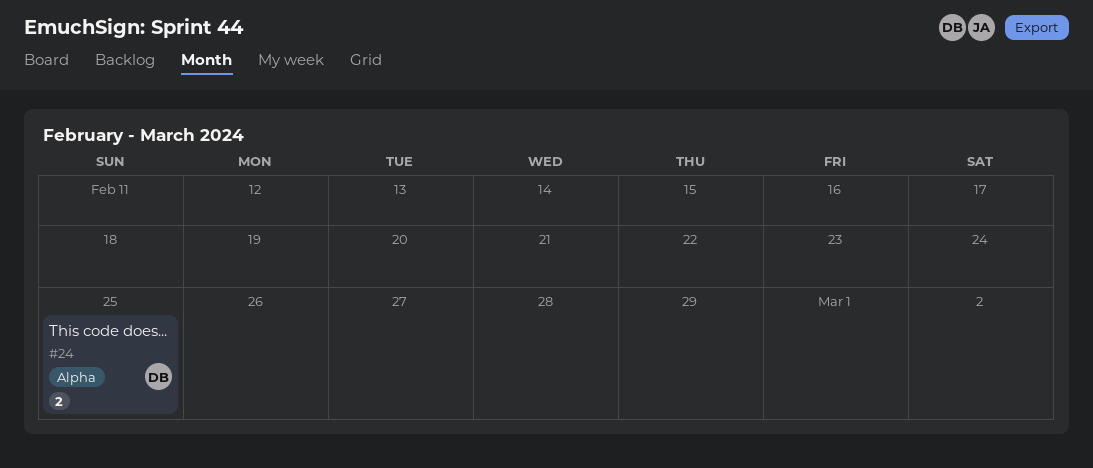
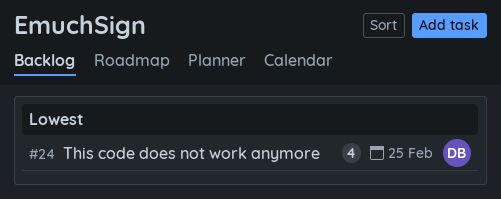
#24, estimate: 2 -> 4

